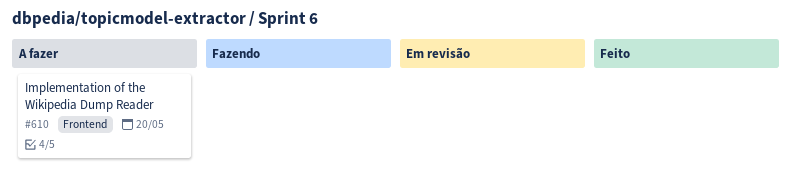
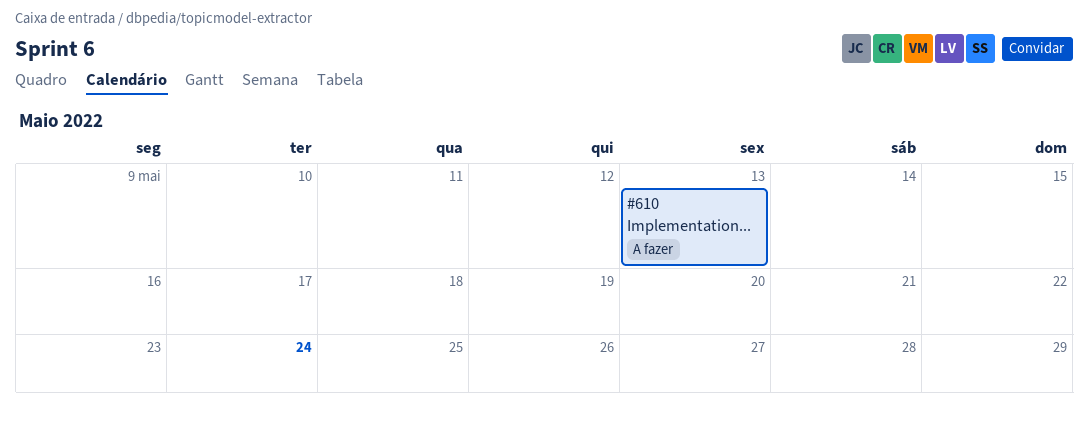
#610, due: May 20 -> May 13

